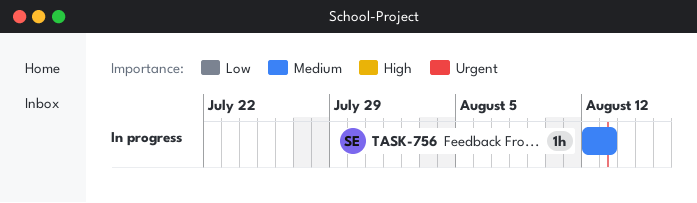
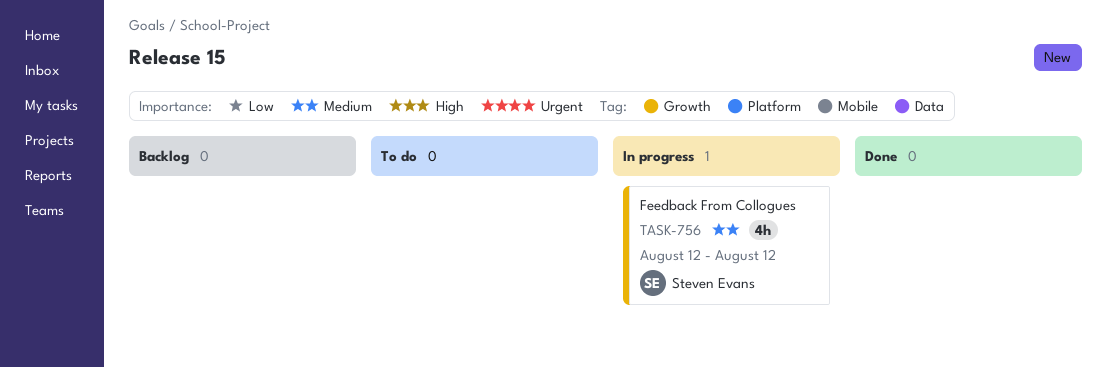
TASK-756, estimate: 1h -> 4h
TASK-756, due: Aug 13 -> Aug 12

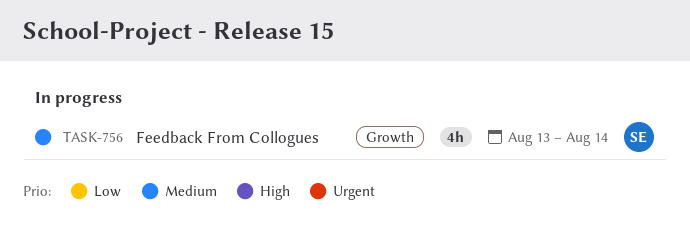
TASK-756, start: Aug 12 -> Aug 13
TASK-756, due: Aug 12 -> Aug 14

